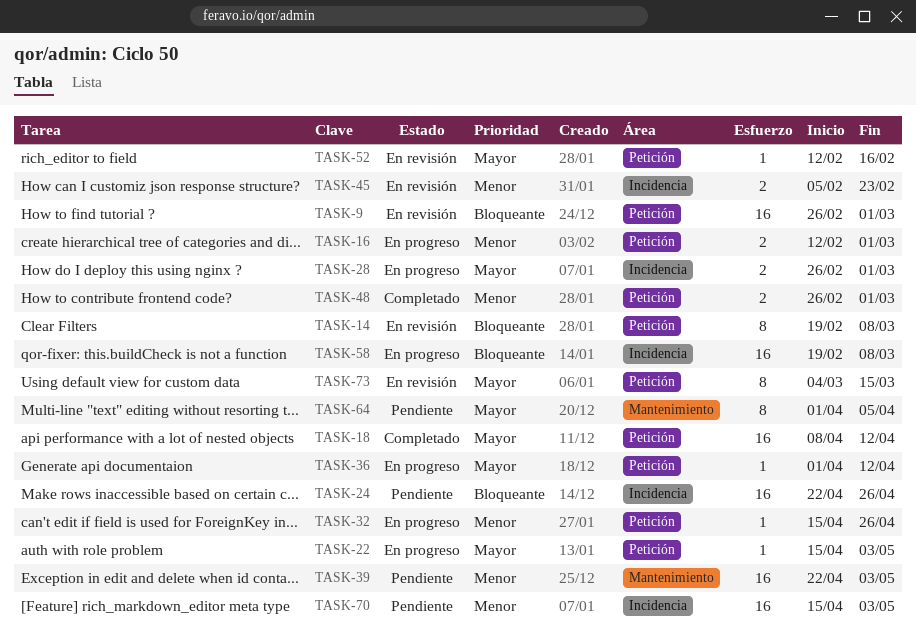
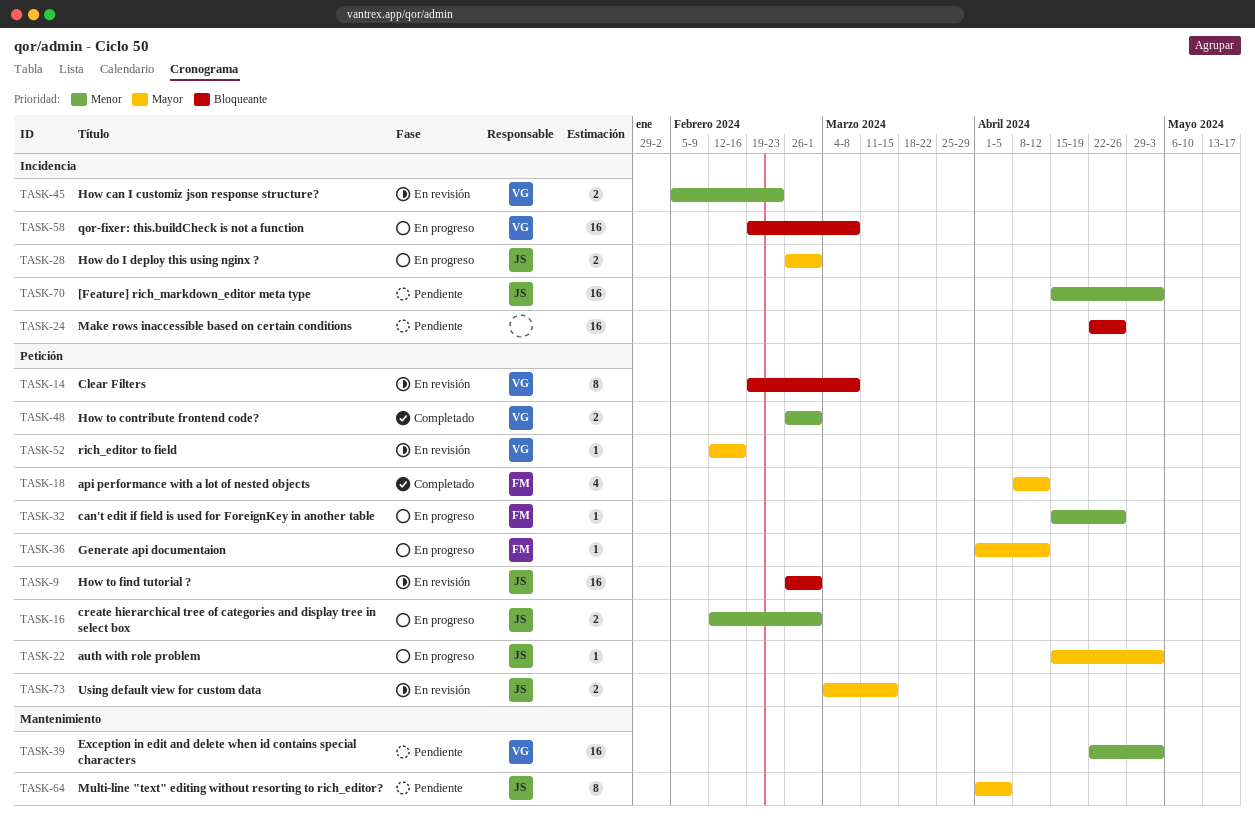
TASK-18, estimate: 16 -> 4
TASK-73, estimate: 8 -> 2

